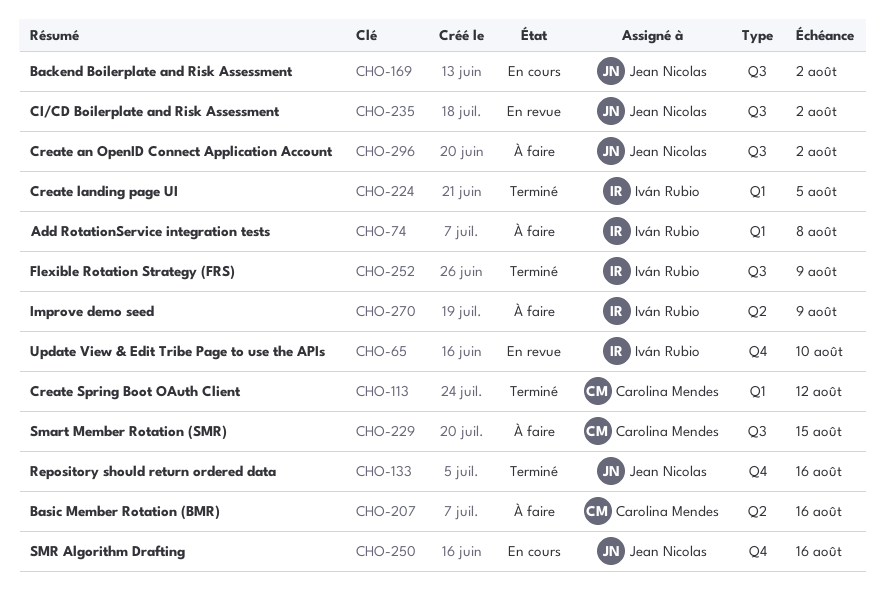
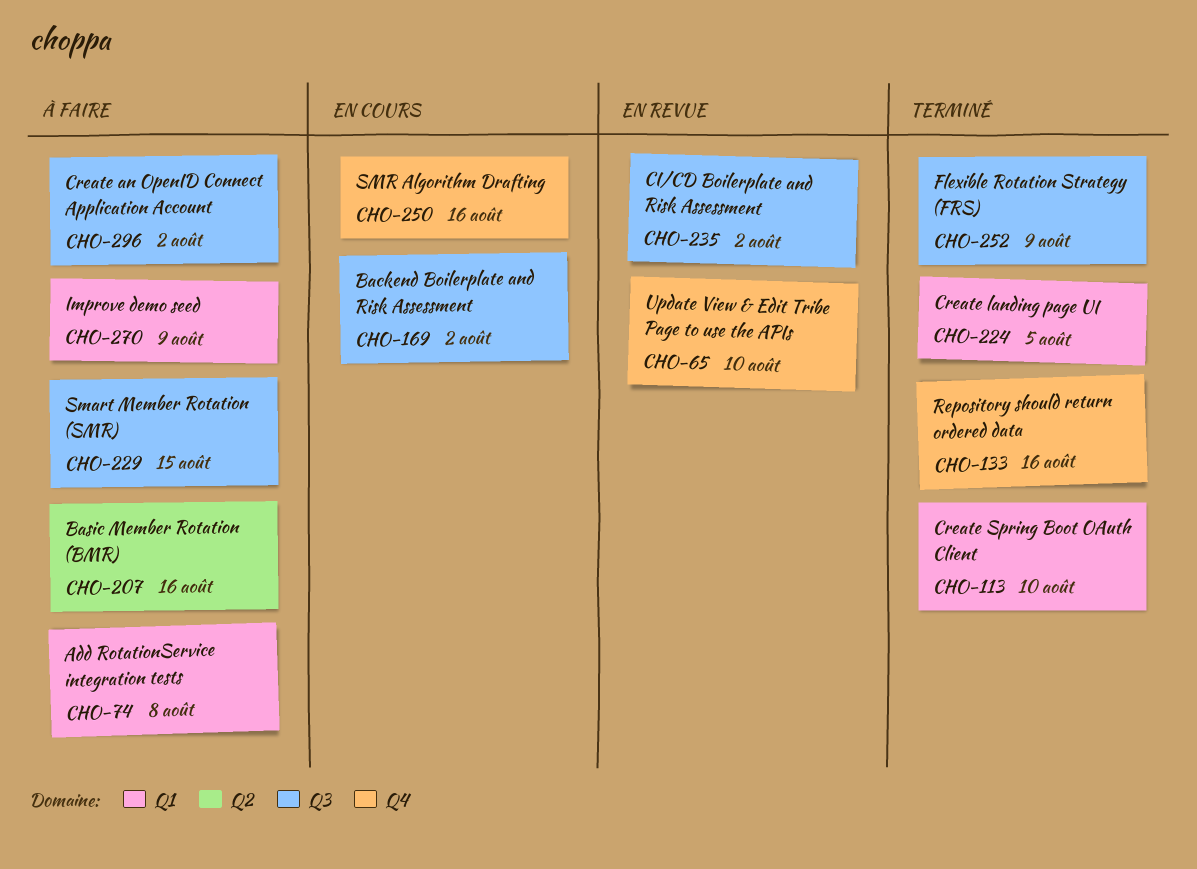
CHO-113, due: Aug 12 -> Aug 10
CHO-270, label: Q2 -> Q1

